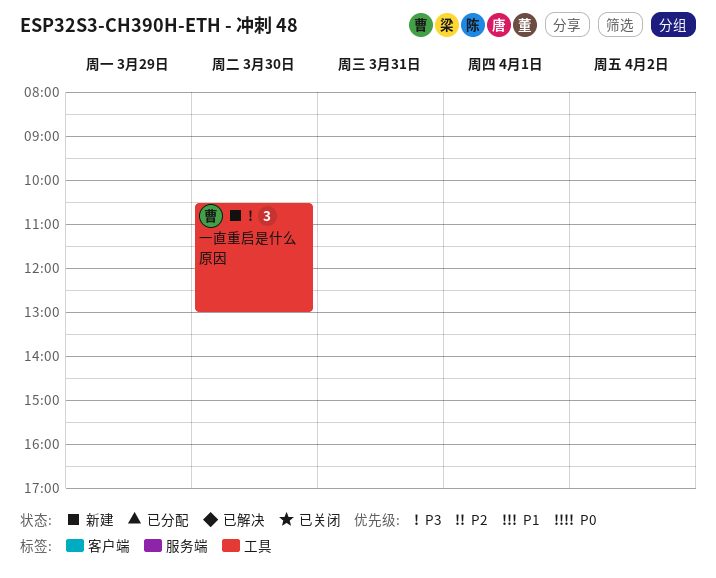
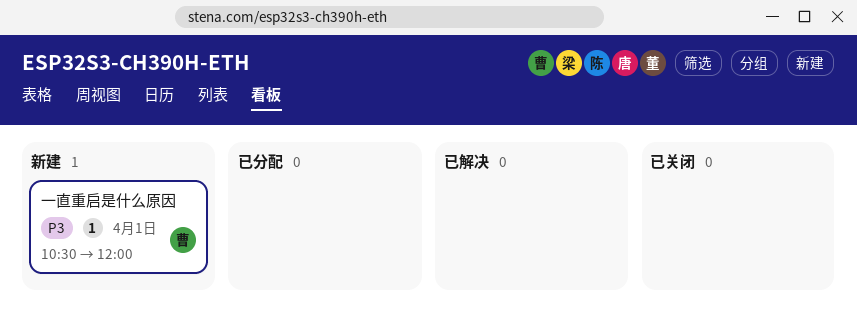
一直重启是什么原因, estimate: 3 -> 1
一直重启是什么原因, day: Mar 30 -> Apr 1
一直重启是什么原因, ends: 13:00 -> 12:00

